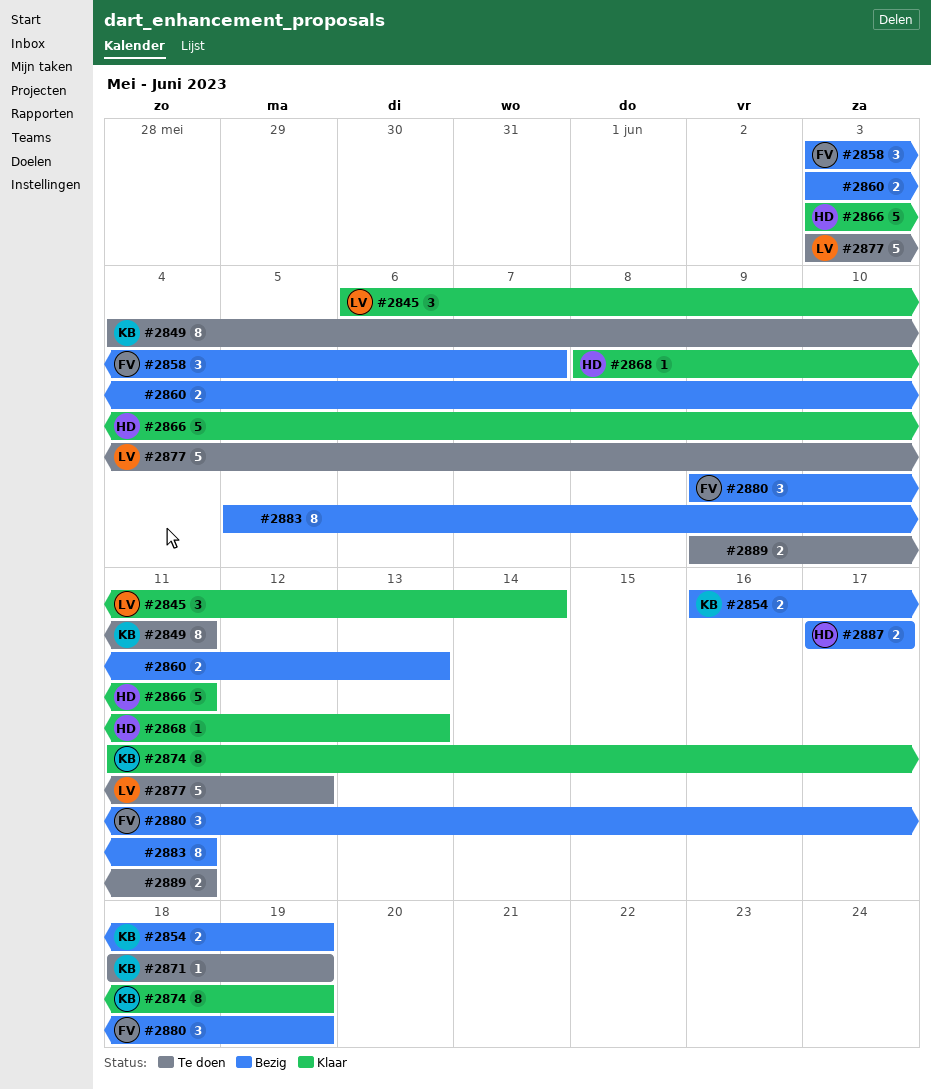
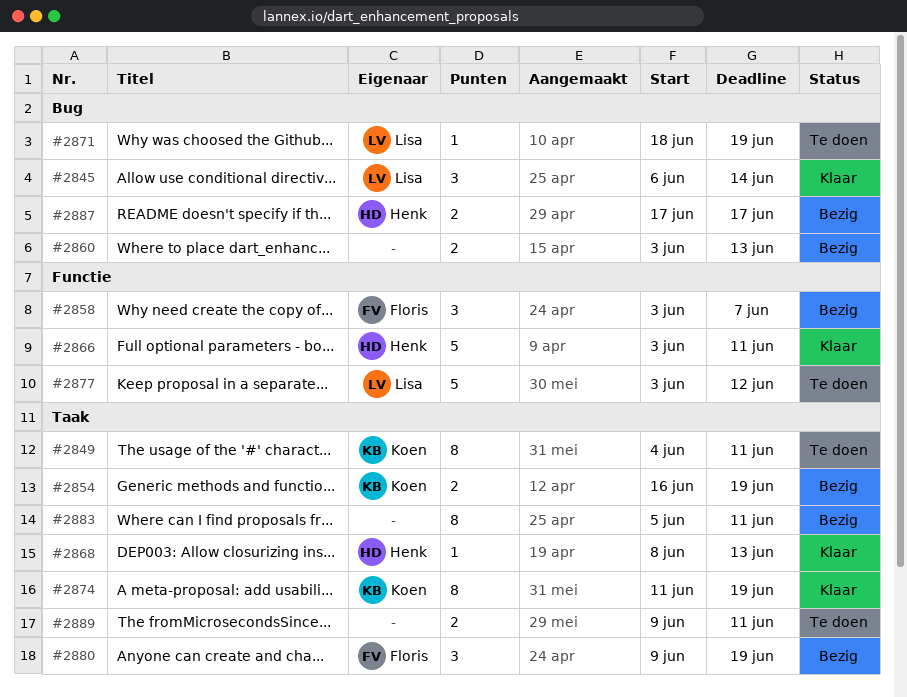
#2871, owner: Koen -> Lisa

